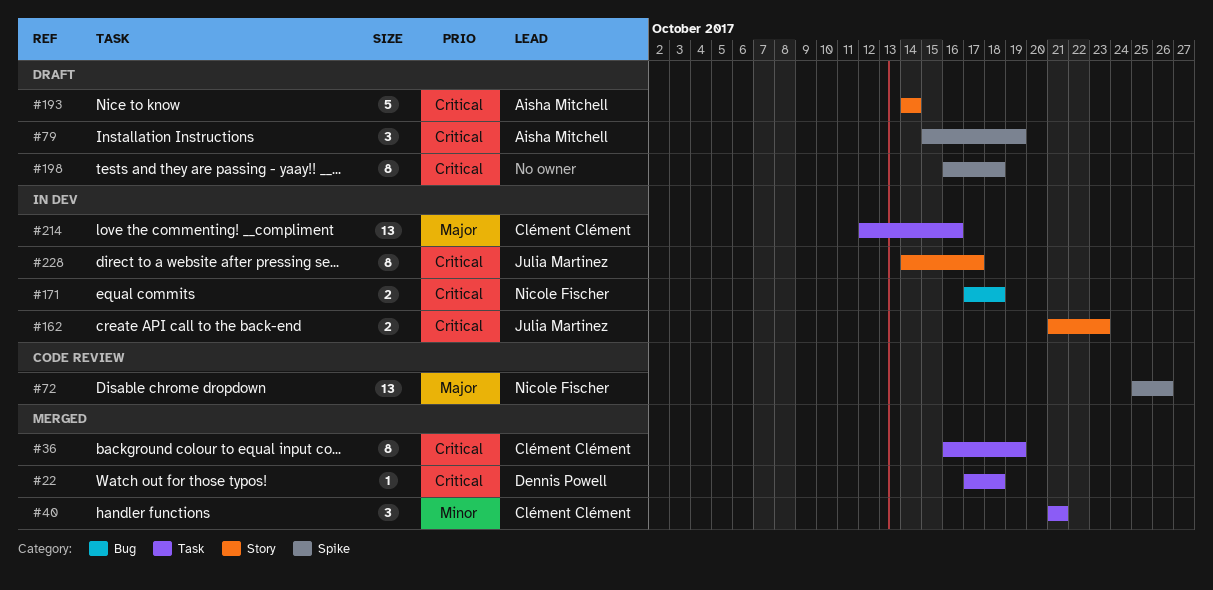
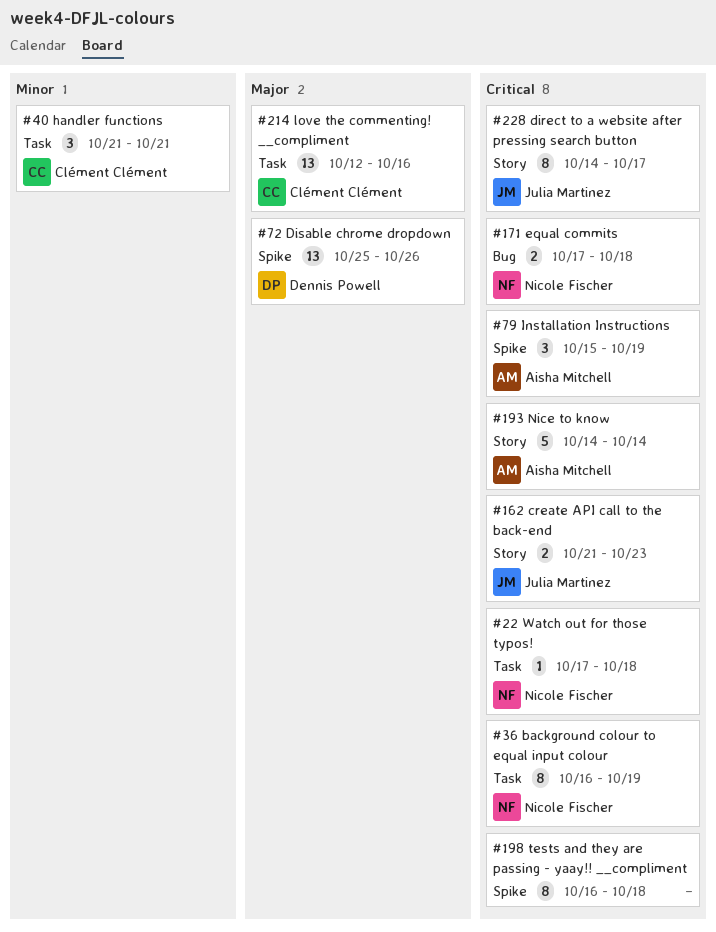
#22, owner: Dennis Powell -> Nicole Fischer
#36, owner: Clément Clément -> Nicole Fischer
#72, owner: Nicole Fischer -> Dennis Powell

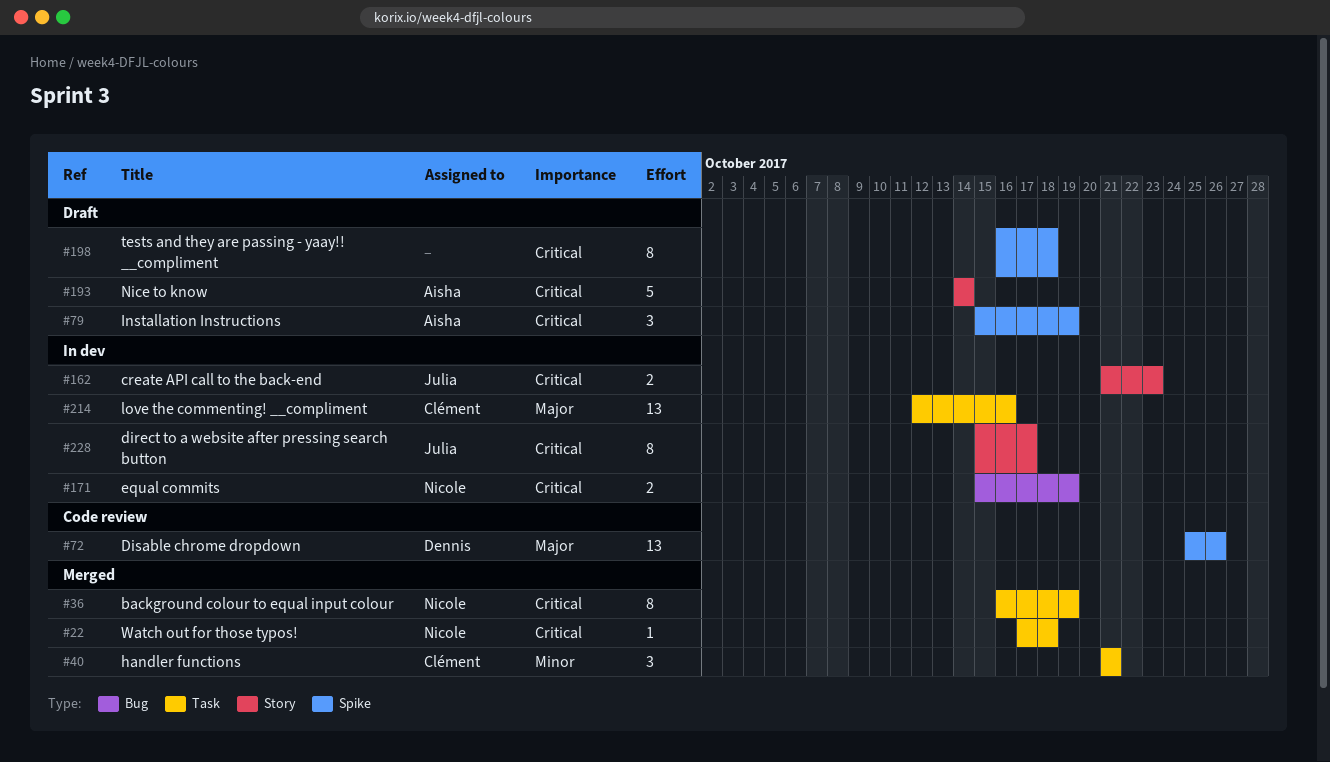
#171, start: Oct 17 -> Oct 15
#171, due: Oct 18 -> Oct 19
#228, start: Oct 14 -> Oct 15

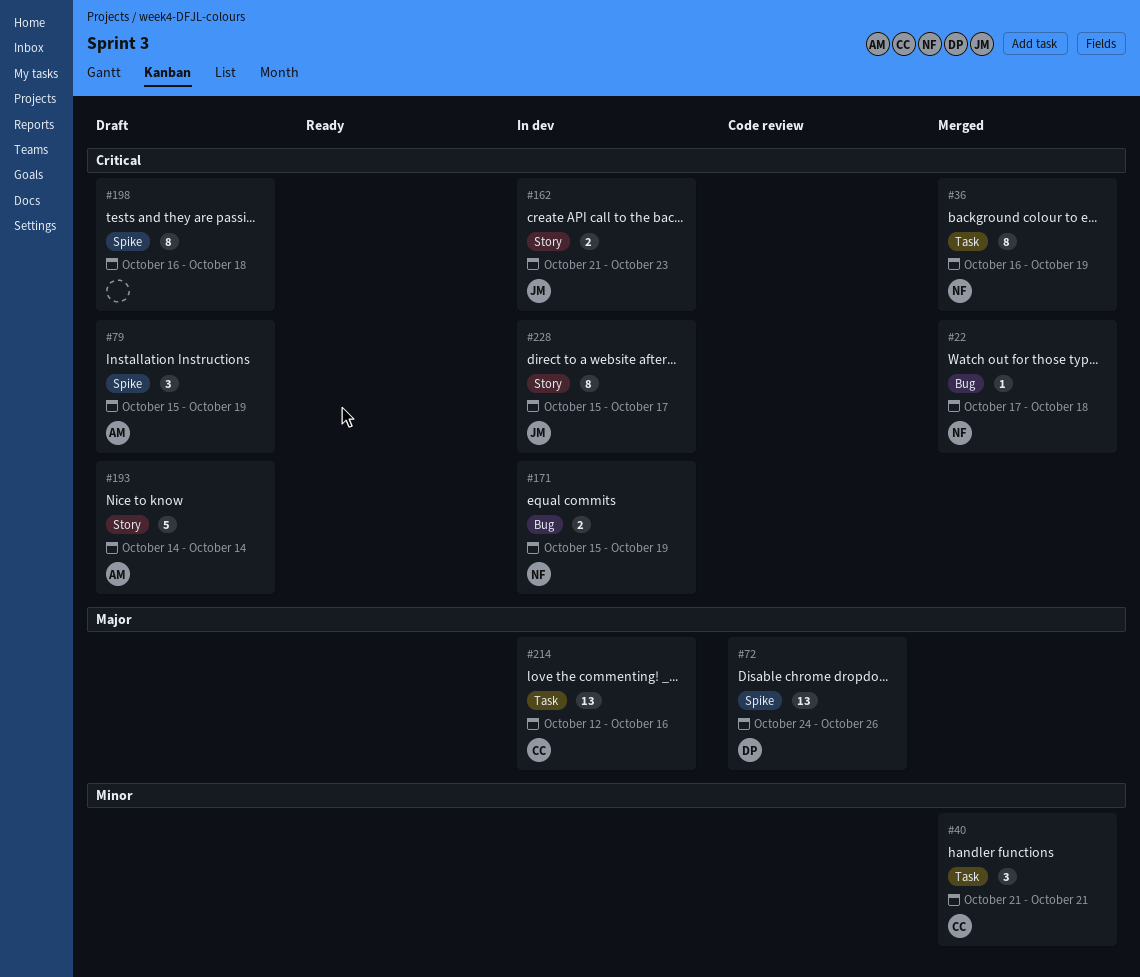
#22, label: Task -> Bug
#72, start: Oct 25 -> Oct 24

